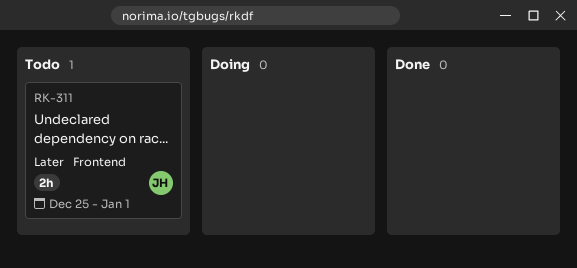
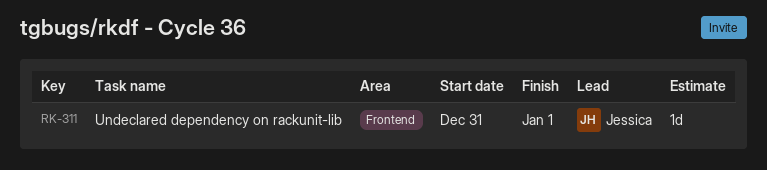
RK-311, estimate: 2h -> 1d
RK-311, start: Dec 25 -> Dec 31

